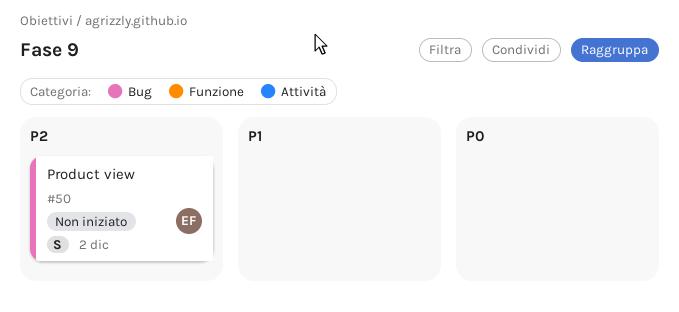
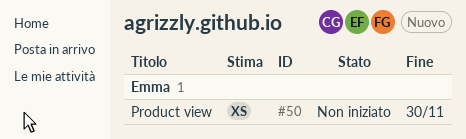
#50, estimate: S -> XS
#50, due: Dec 2 -> Nov 30

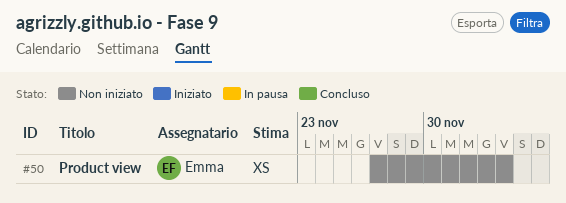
#50, due: Nov 30 -> Dec 4

